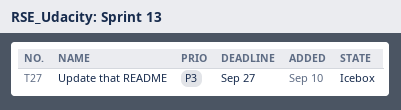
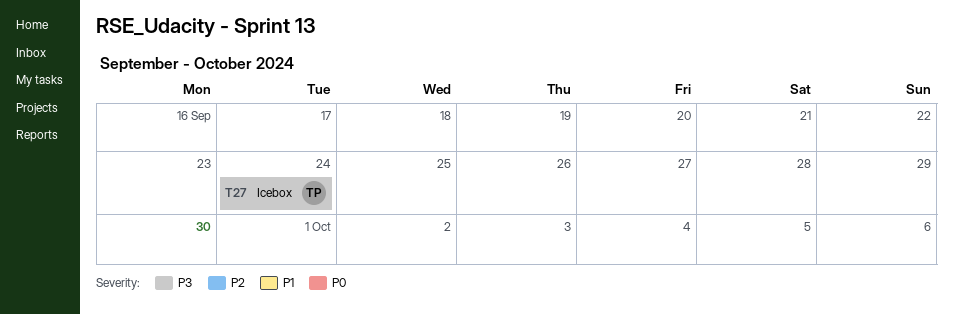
T27, due: Sep 27 -> Sep 24

